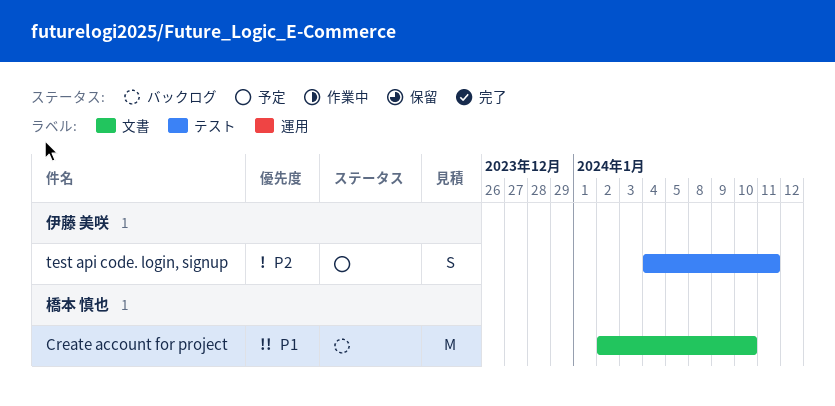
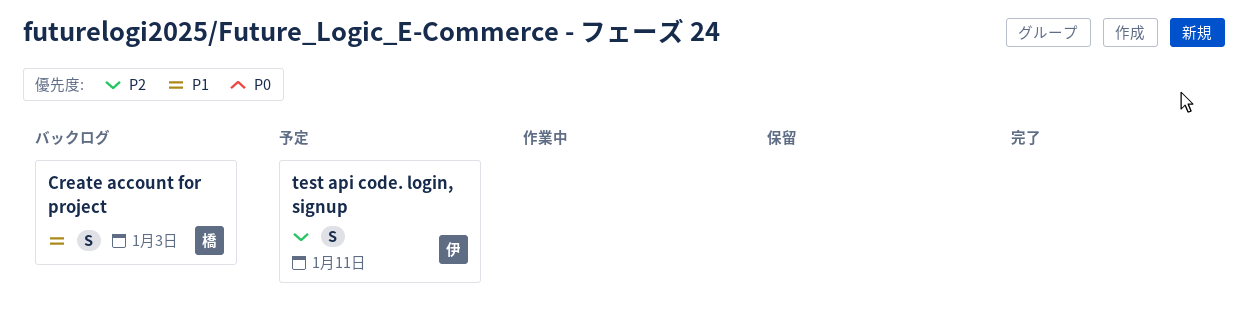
Create account for project, estimate: M -> S
Create account for project, due: Jan 10 -> Jan 3

